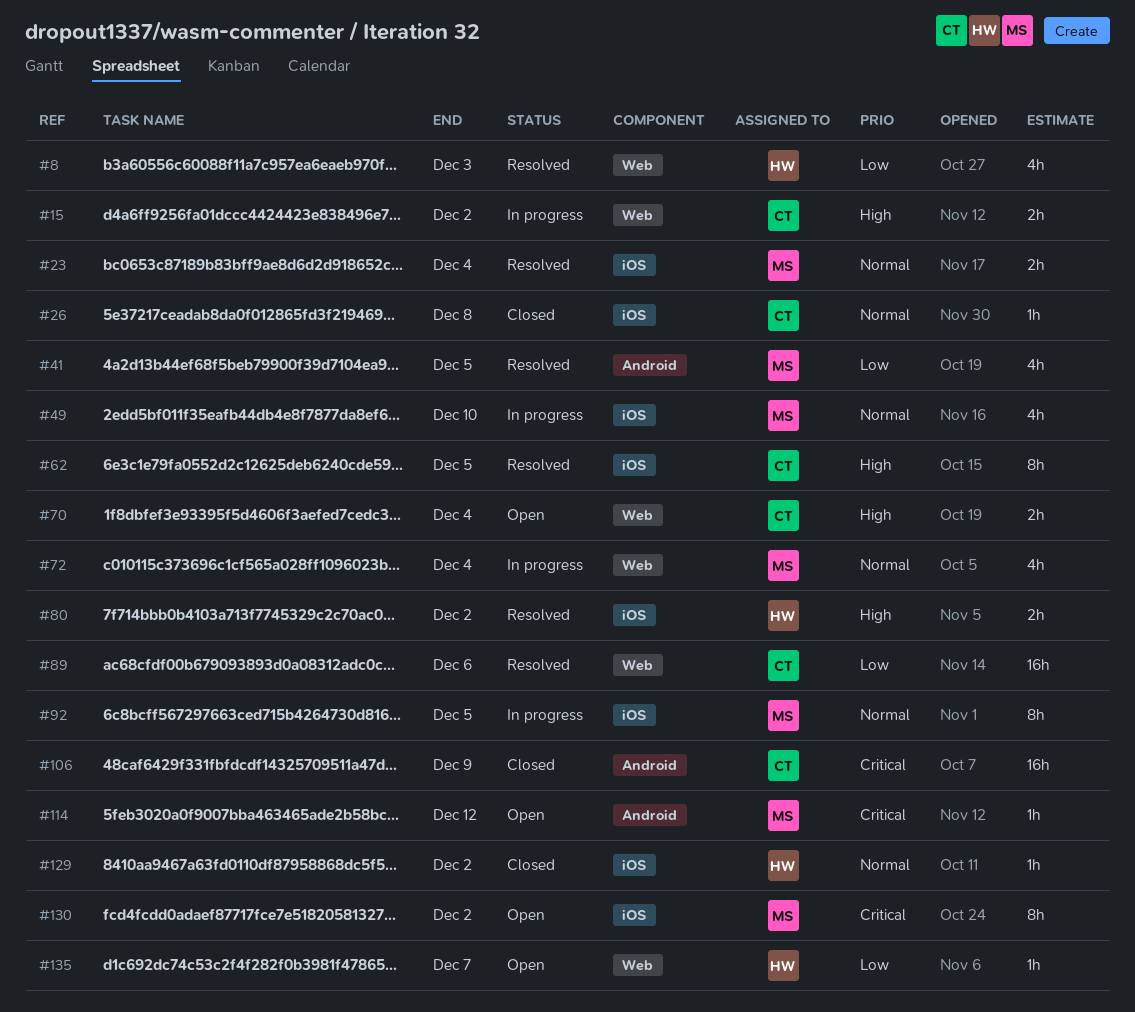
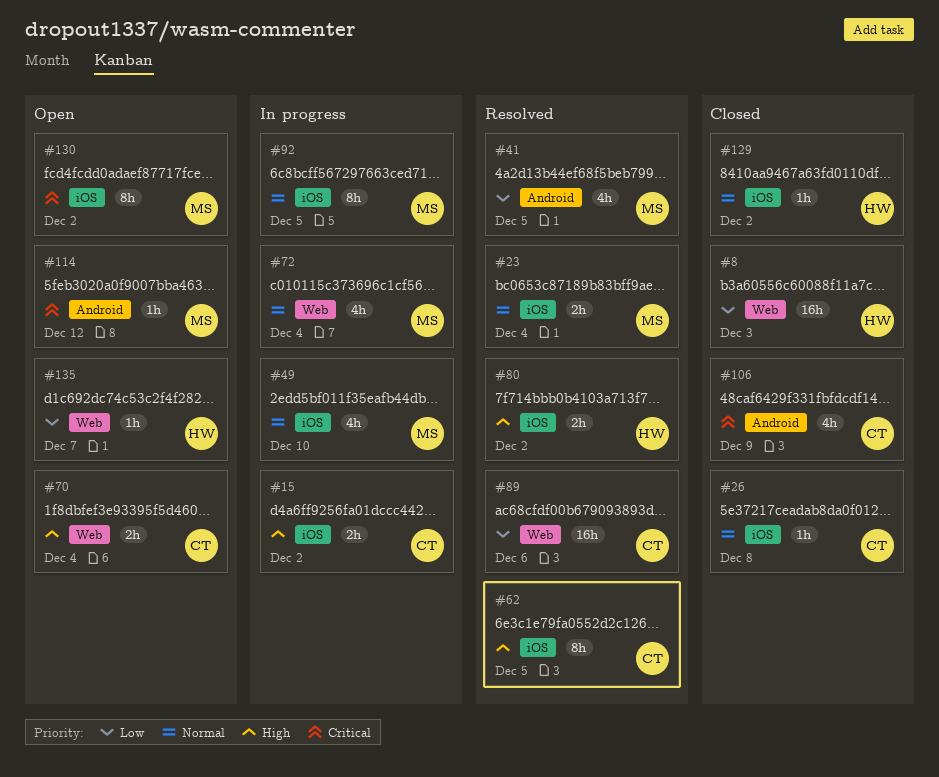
#8, status: Resolved -> Closed
#8, estimate: 4h -> 16h
#15, label: Web -> iOS
#106, estimate: 16h -> 4h

